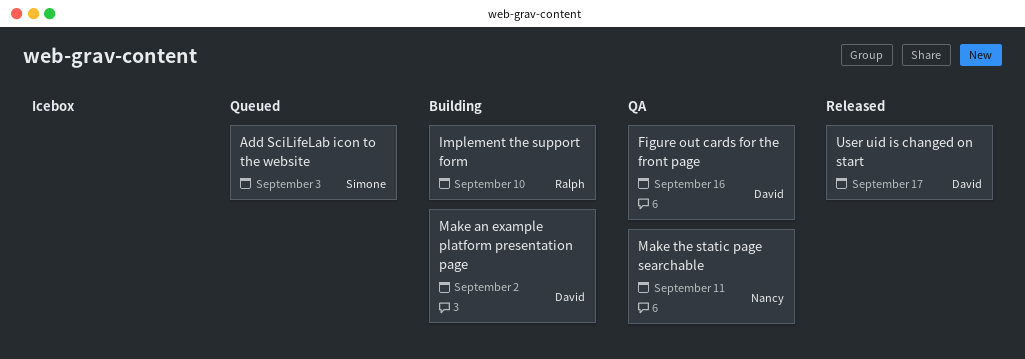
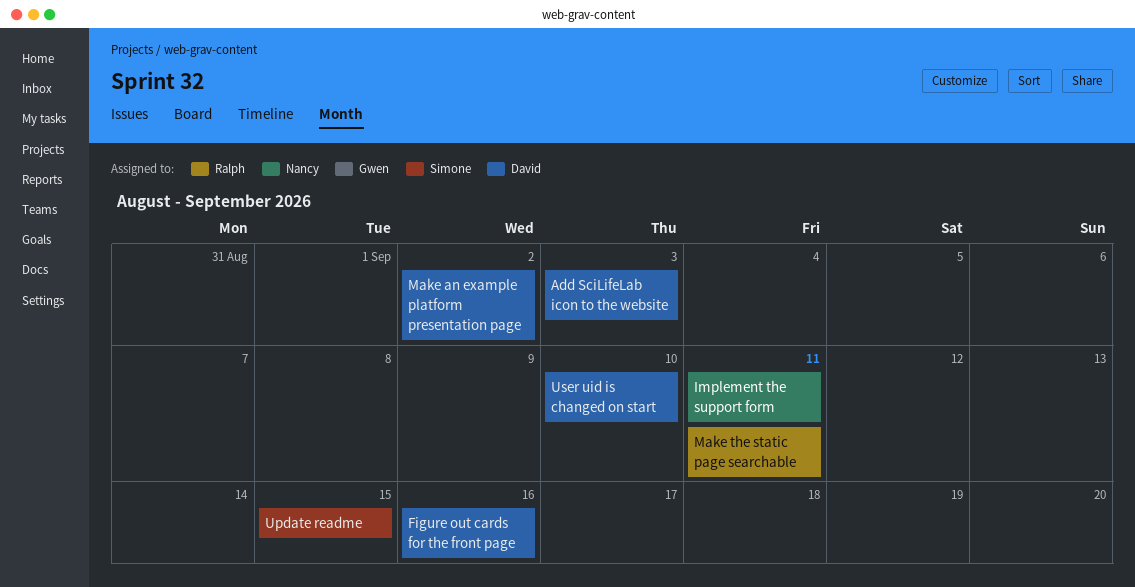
Add SciLifeLab icon to the website, owner: Simone -> David
Implement the support form, owner: Ralph -> Nancy
Implement the support form, due: Sep 10 -> Sep 11
Make the static page searchable, owner: Nancy -> Ralph
Update readme: none -> present
User uid is changed on start, due: Sep 17 -> Sep 10

